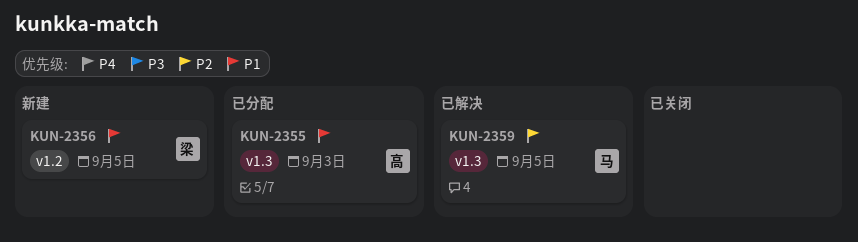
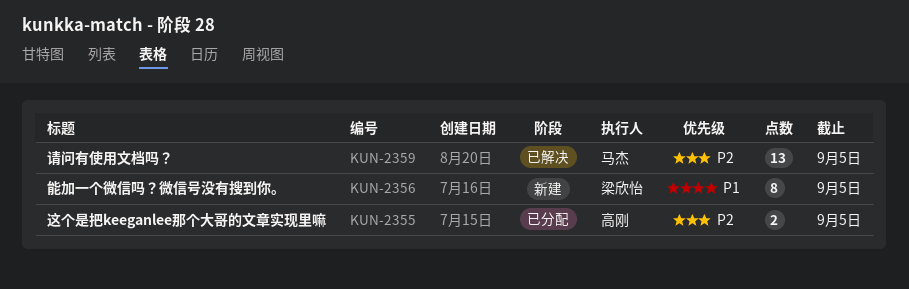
KUN-2355, priority: P1 -> P2
KUN-2355, due: Sep 3 -> Sep 5

